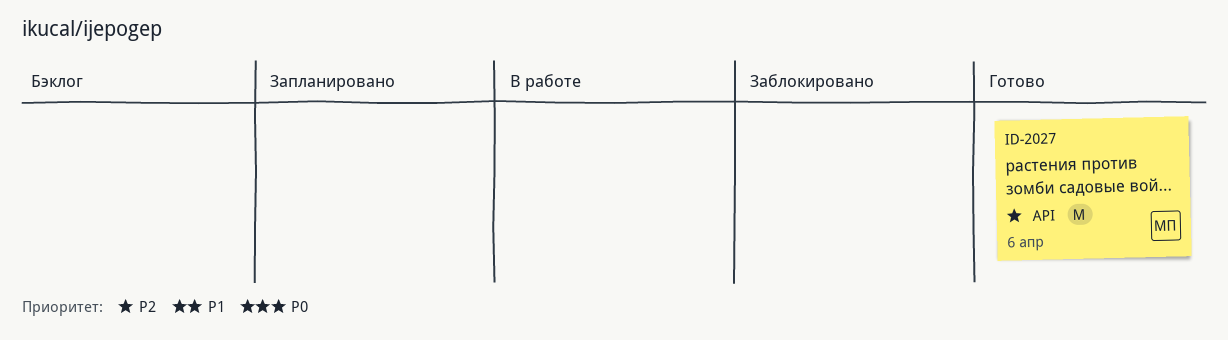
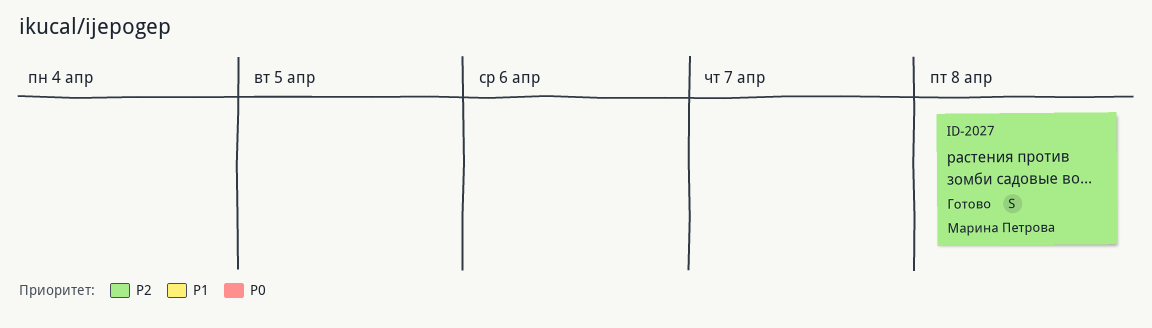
ID-2027, estimate: M -> S
ID-2027, due: Apr 6 -> Apr 8

